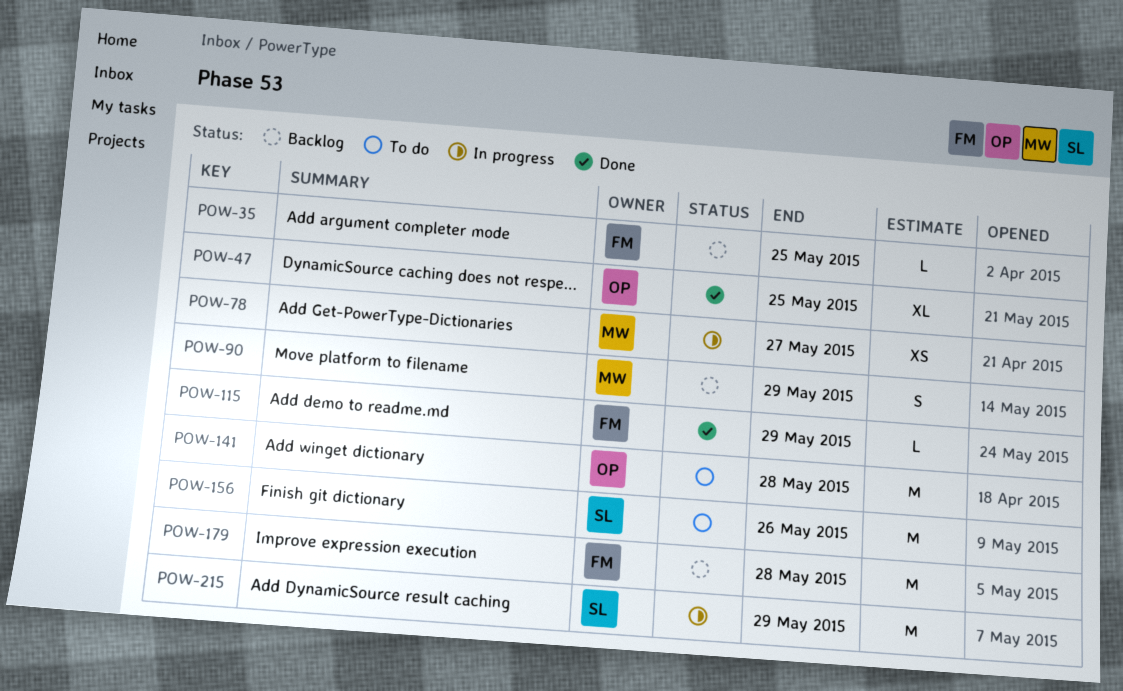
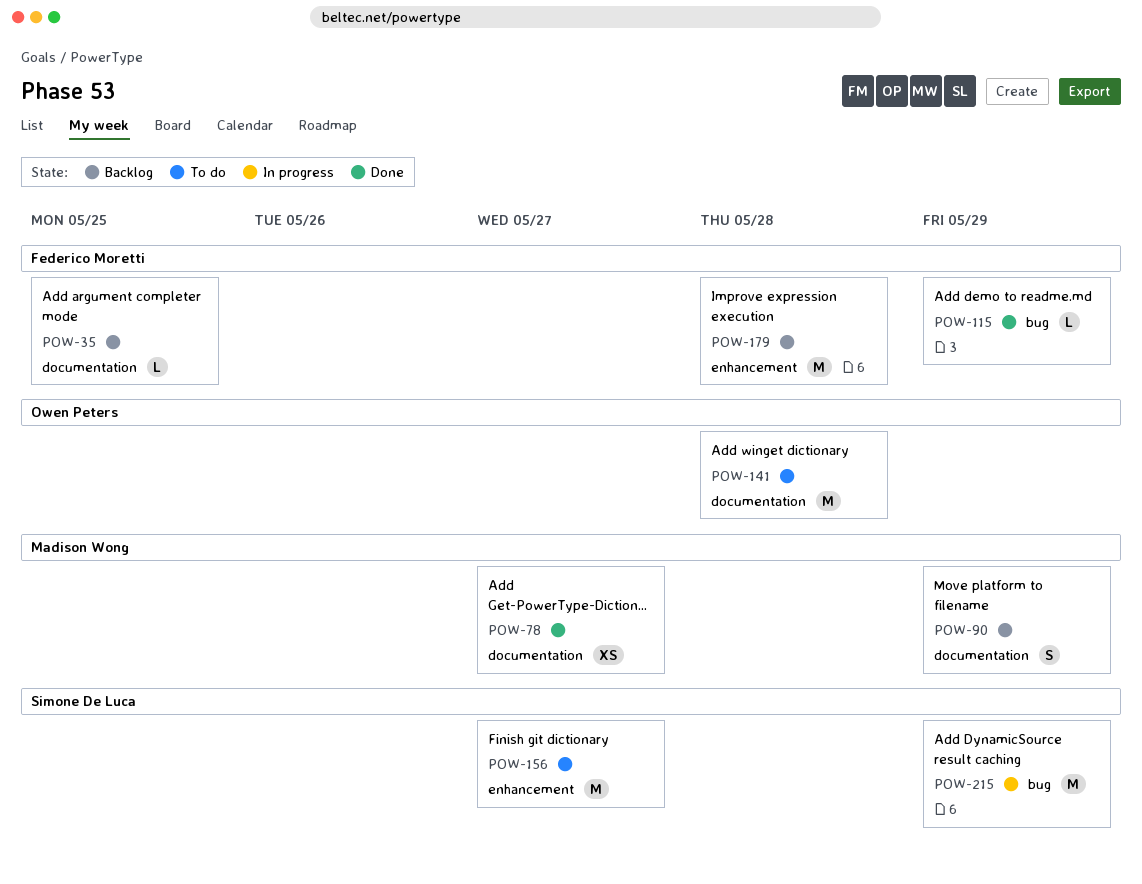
POW-47: present -> none
POW-78, status: In progress -> Done
POW-156, due: May 26 -> May 27

